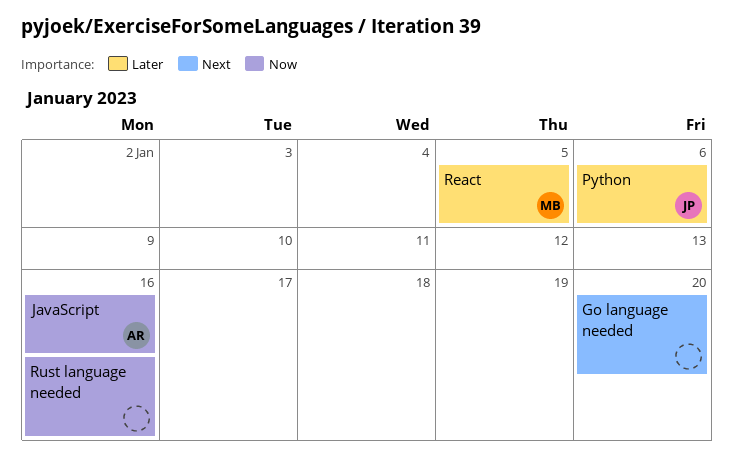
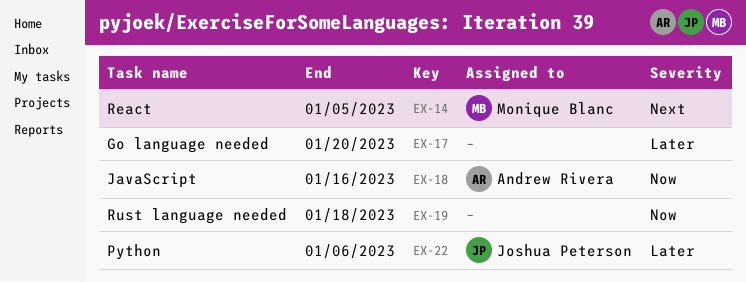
Go language needed, priority: Next -> Later
React, priority: Later -> Next
Rust language needed, due: Jan 16 -> Jan 18

